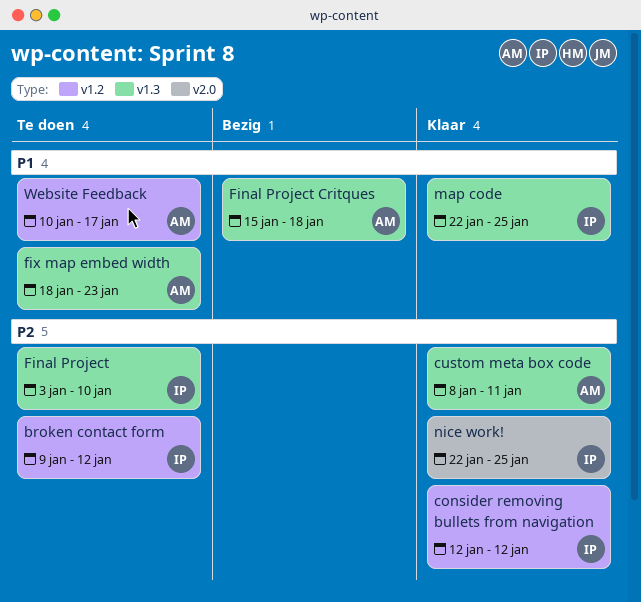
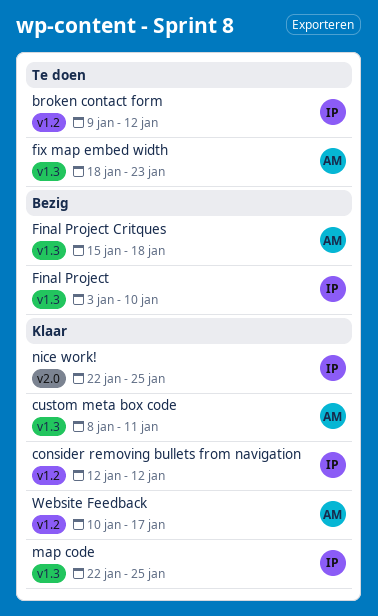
Final Project, status: Te doen -> Bezig
Website Feedback, status: Te doen -> Klaar

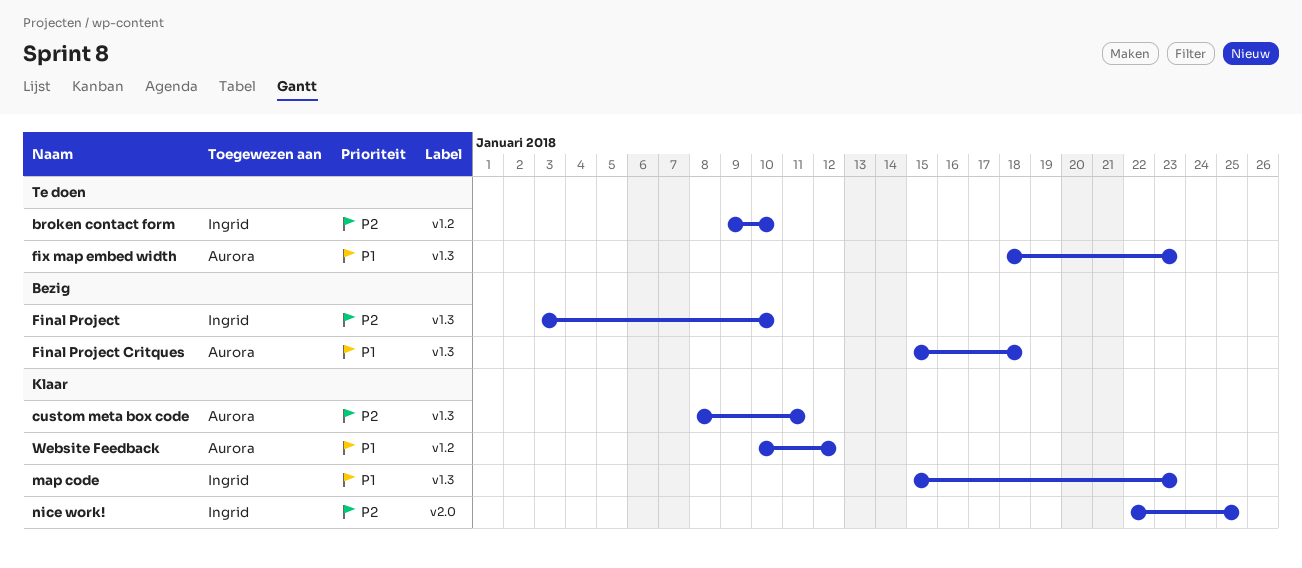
broken contact form, due: Jan 12 -> Jan 10
consider removing bullets from navigation: present -> none
map code, start: Jan 22 -> Jan 15
map code, due: Jan 25 -> Jan 23
Website Feedback, due: Jan 17 -> Jan 12

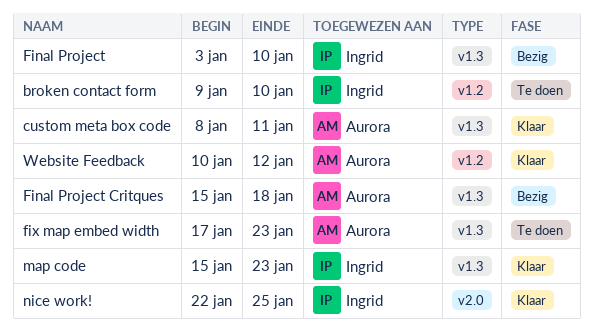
fix map embed width, start: Jan 18 -> Jan 17

